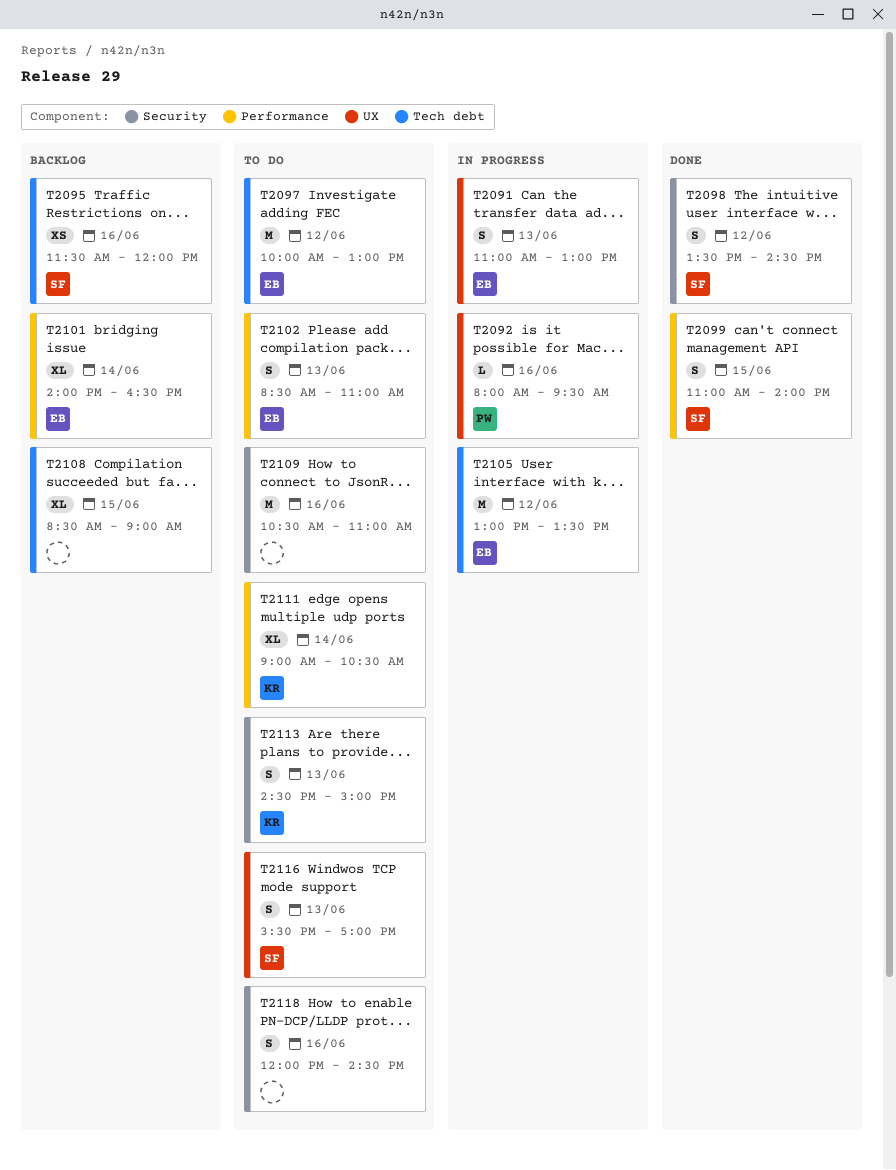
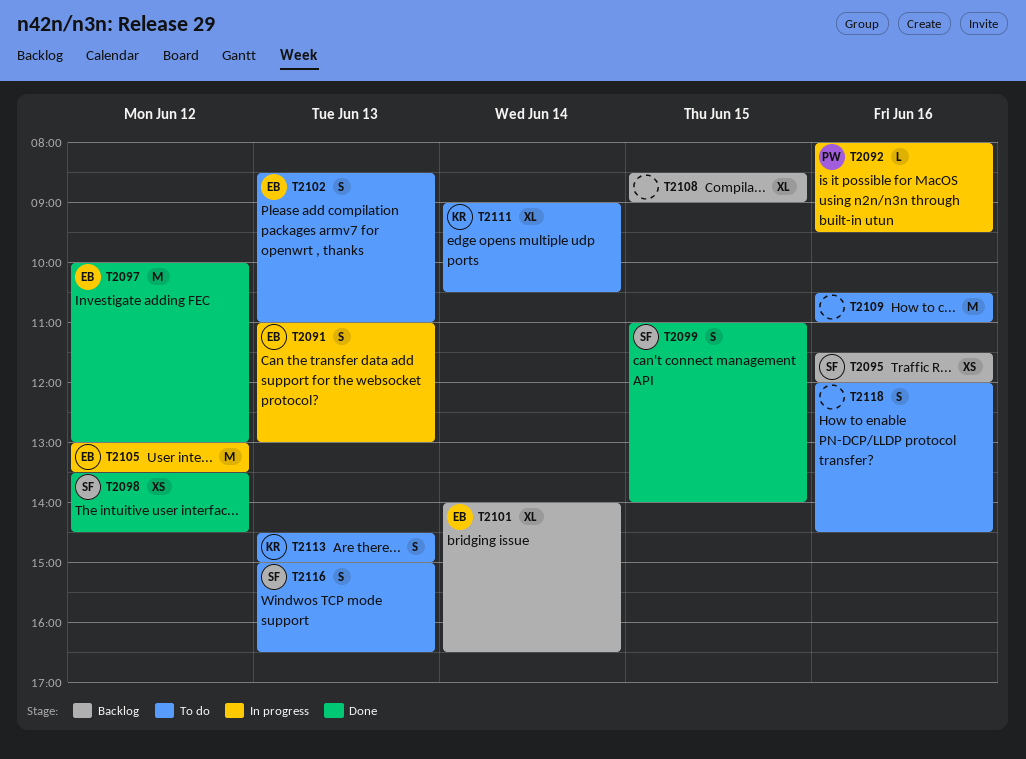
T2097, status: To do -> Done
T2098, estimate: S -> XS
T2116, begins: 15:30 -> 15:00
T2116, ends: 17:00 -> 16:30

